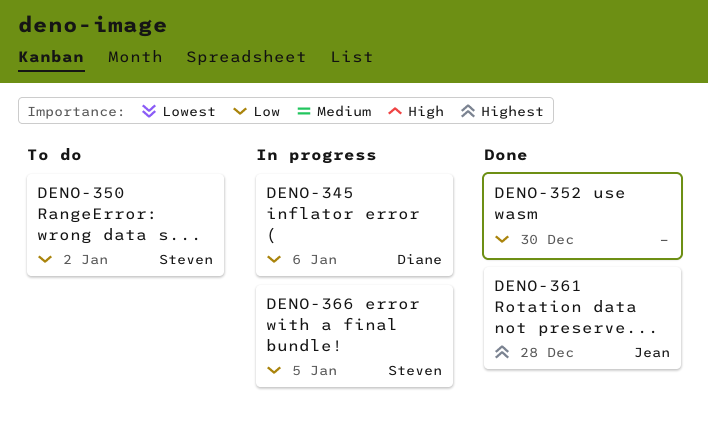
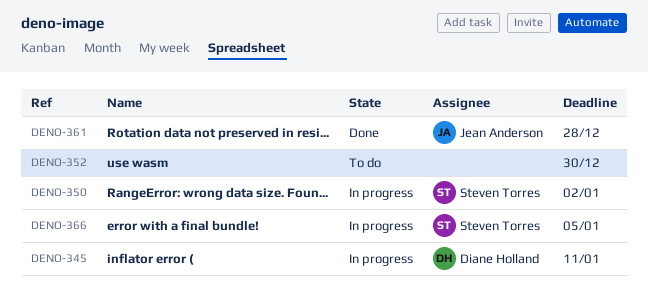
DENO-345, due: Jan 6 -> Jan 11
DENO-350, status: To do -> In progress
DENO-352, status: Done -> To do

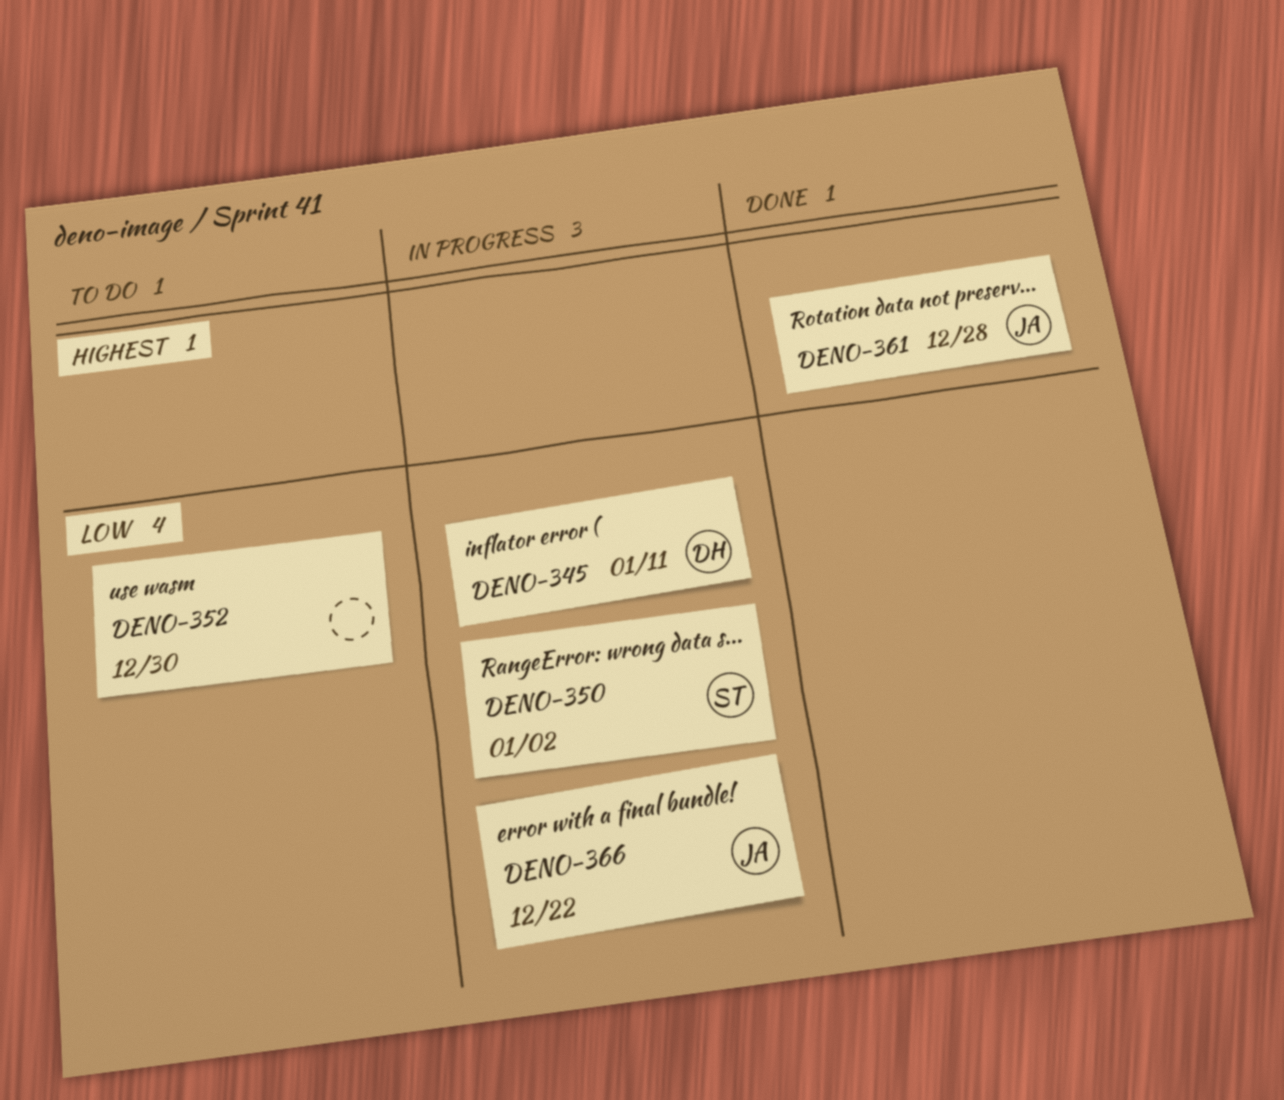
DENO-366, owner: Steven Torres -> Jean Anderson
DENO-366, due: Jan 5 -> Dec 22

